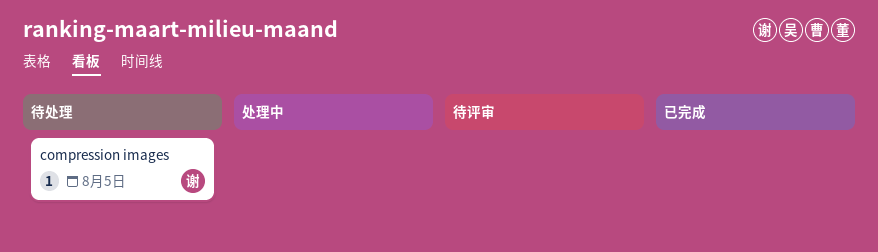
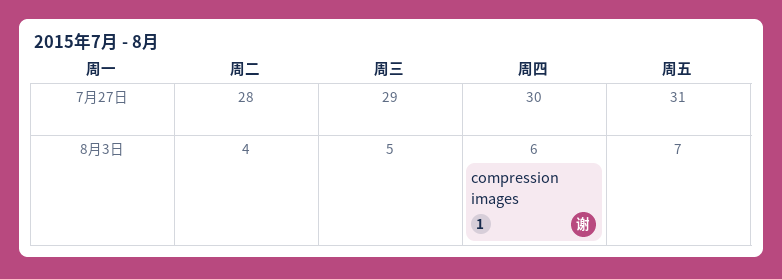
compression images, due: Aug 5 -> Aug 6

